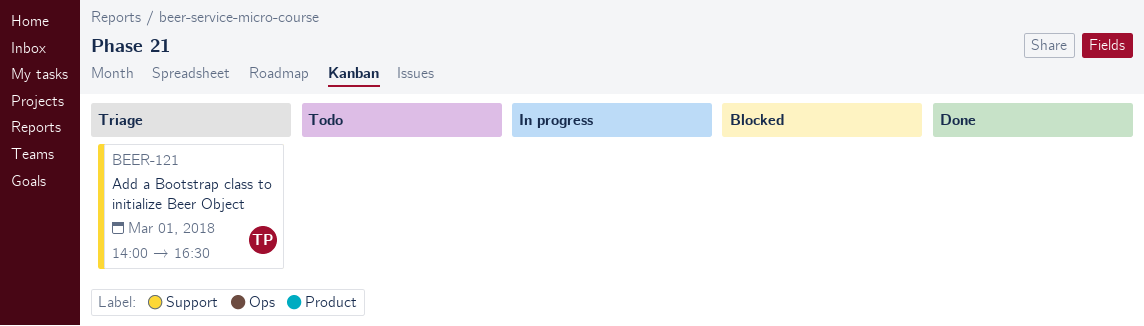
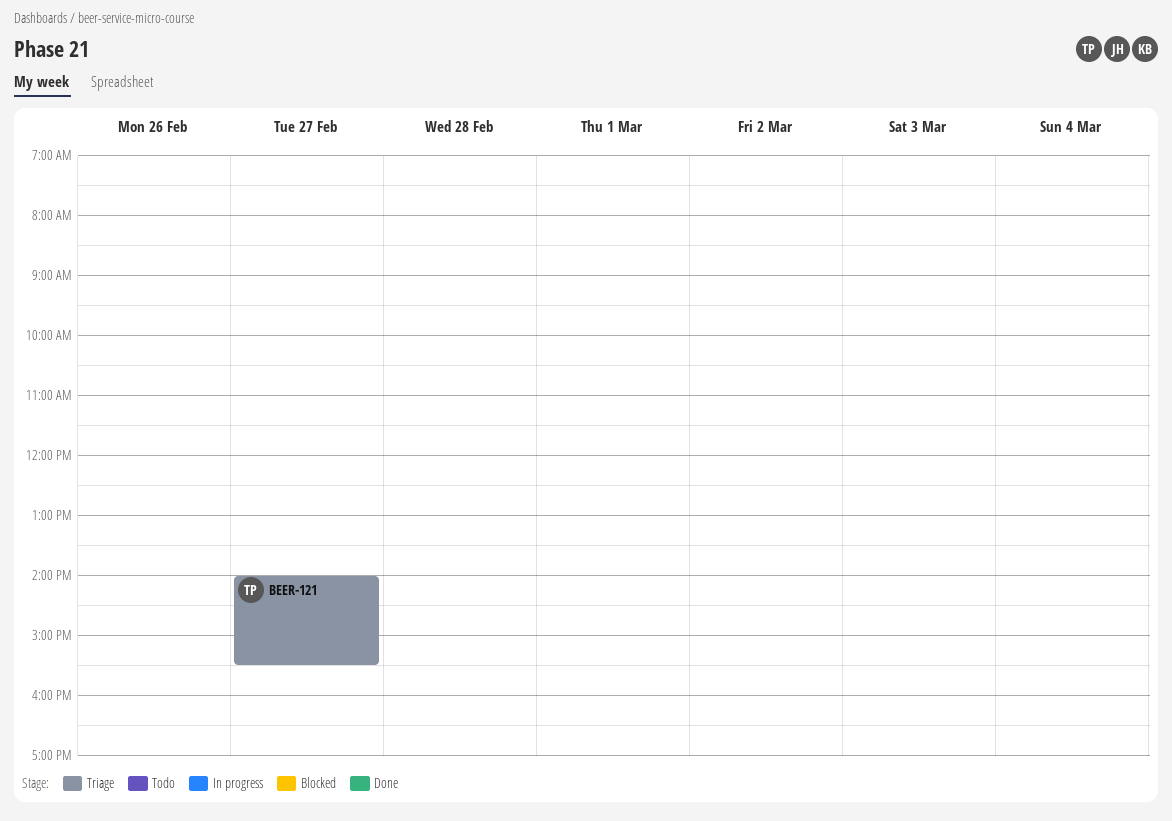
BEER-121, day: Mar 1 -> Feb 27
BEER-121, ends: 16:30 -> 15:30

